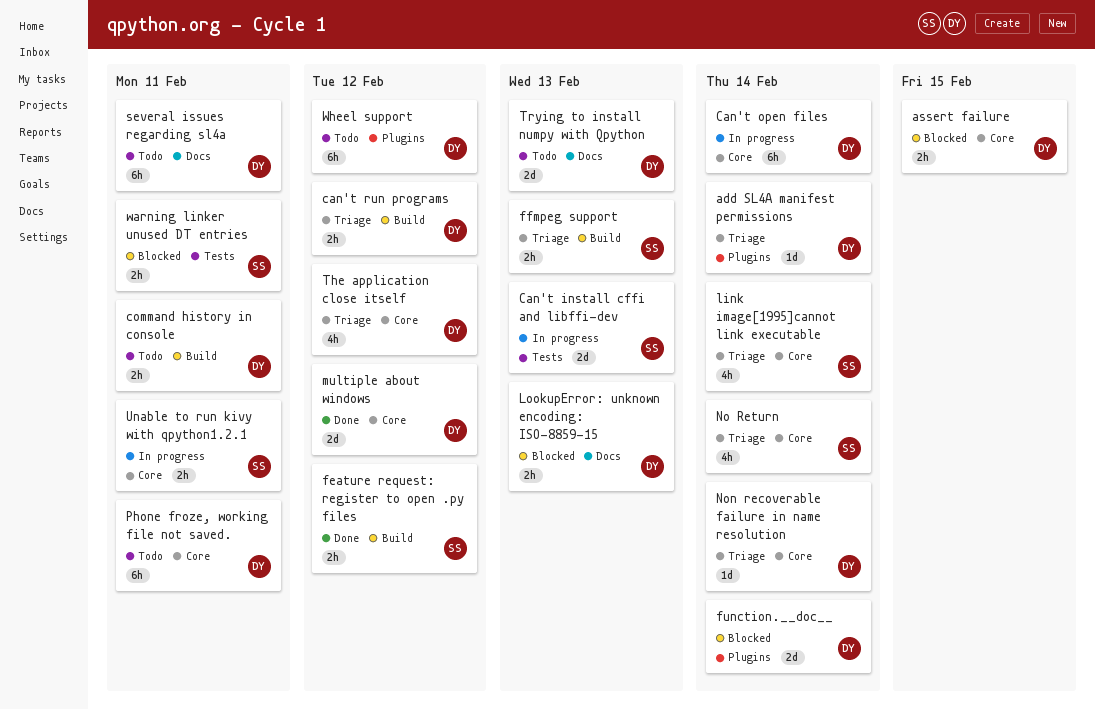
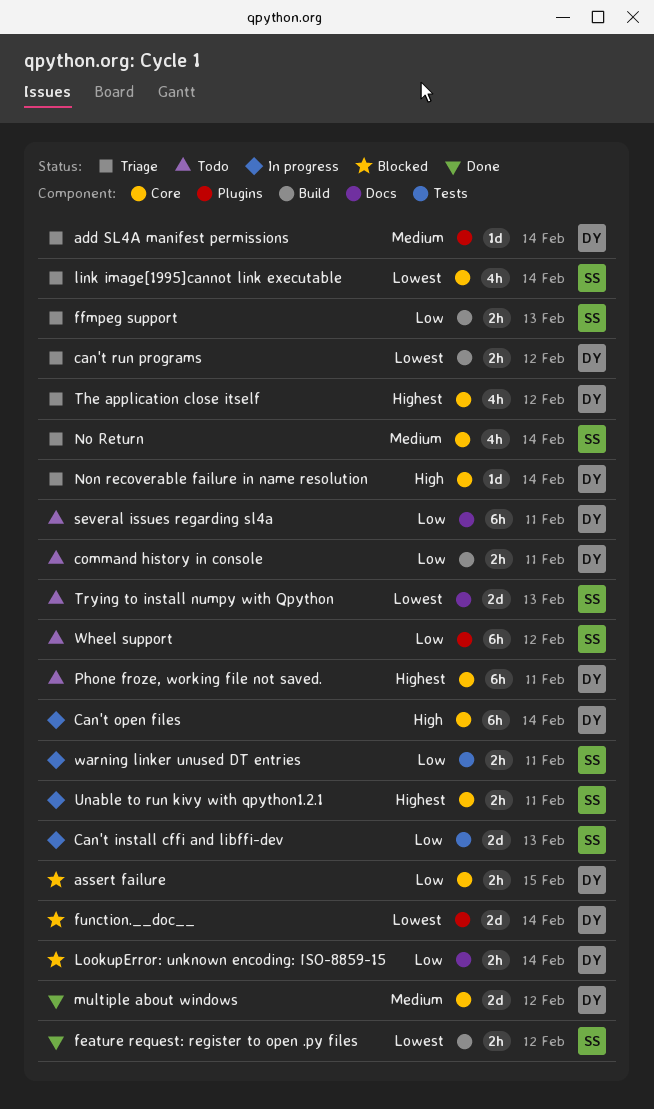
LookupError: unknown encoding: ISO-8859-15, due: Feb 13 -> Feb 14
Trying to install numpy with Qpython, owner: DY -> SS
warning linker unused DT entries, status: Blocked -> In progress
Wheel support, owner: DY -> SS

